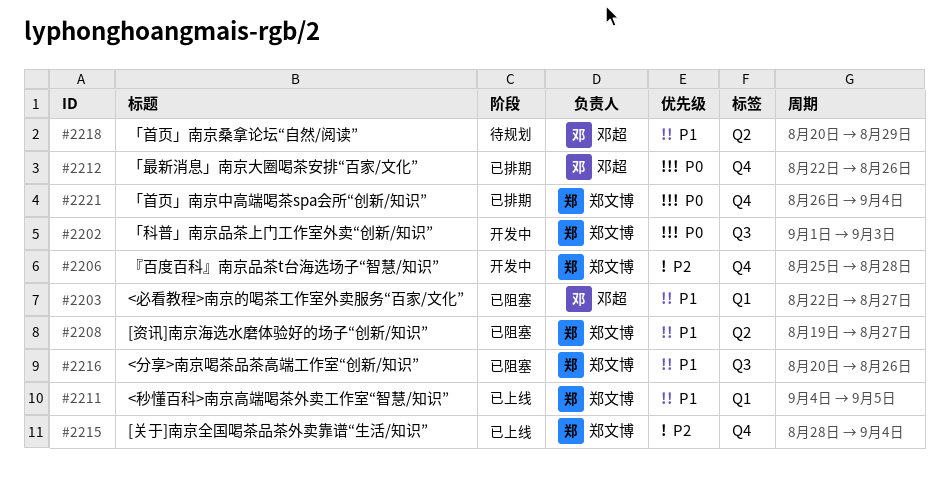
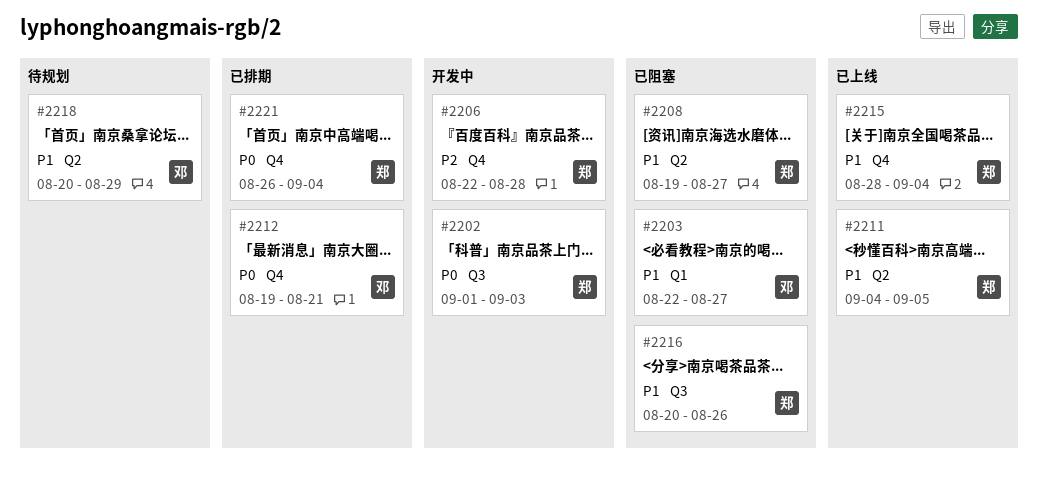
#2206, start: Aug 25 -> Aug 22
#2211, label: Q1 -> Q2
#2212, start: Aug 22 -> Aug 19
#2212, due: Aug 26 -> Aug 21
#2215, priority: P2 -> P1

